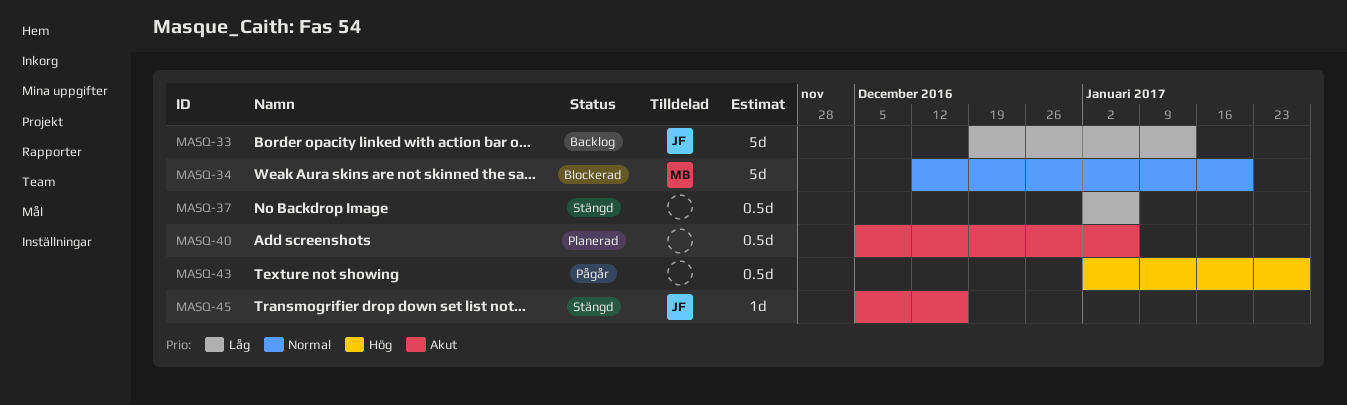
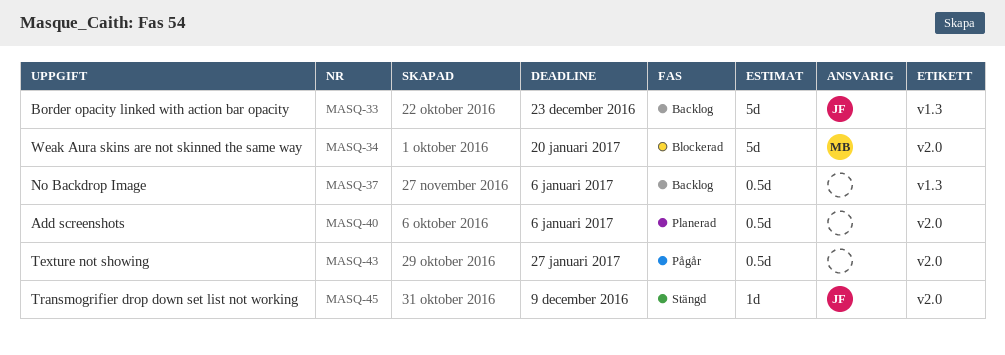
MASQ-33, due: Jan 13 -> Dec 23
MASQ-37, status: Stängd -> Backlog
MASQ-45, due: Dec 16 -> Dec 9

